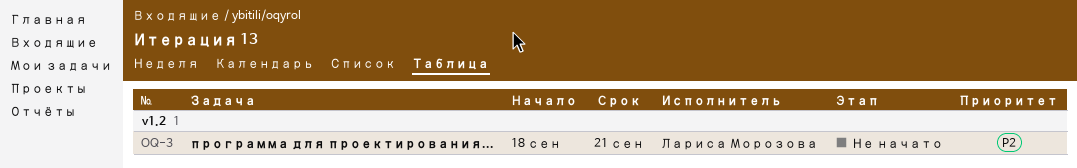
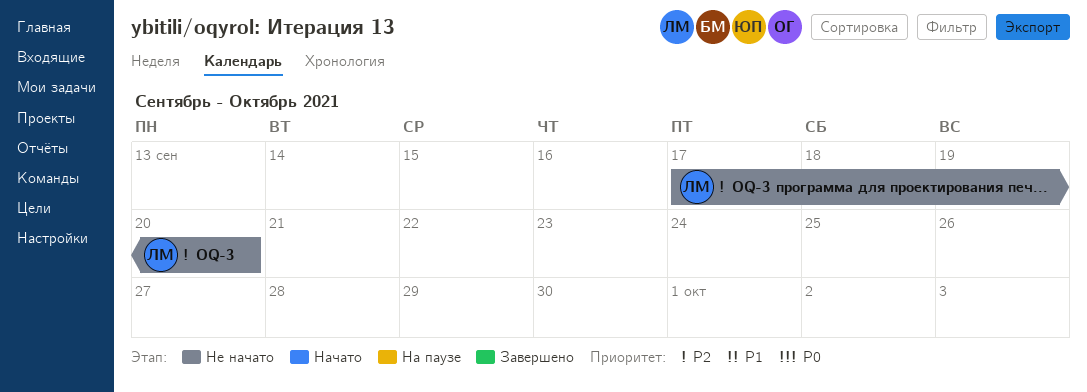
OQ-3, start: Sep 18 -> Sep 17
OQ-3, due: Sep 21 -> Sep 20

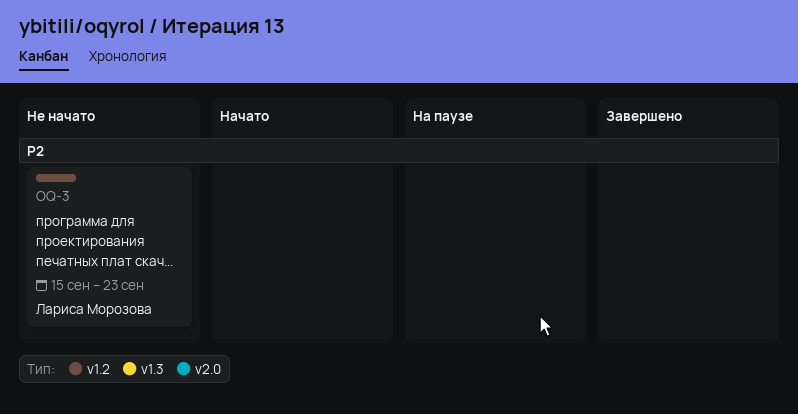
OQ-3, start: Sep 17 -> Sep 15
OQ-3, due: Sep 20 -> Sep 23

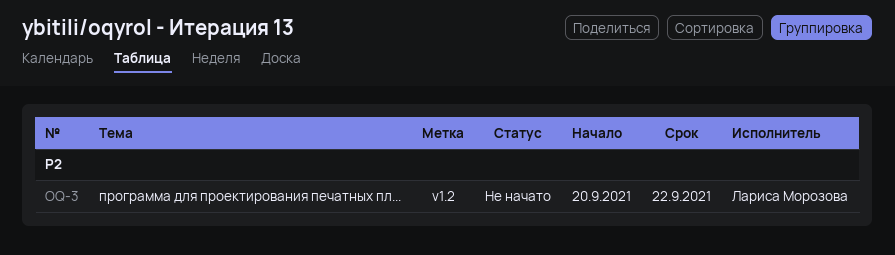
OQ-3, start: Sep 15 -> Sep 20
OQ-3, due: Sep 23 -> Sep 22

